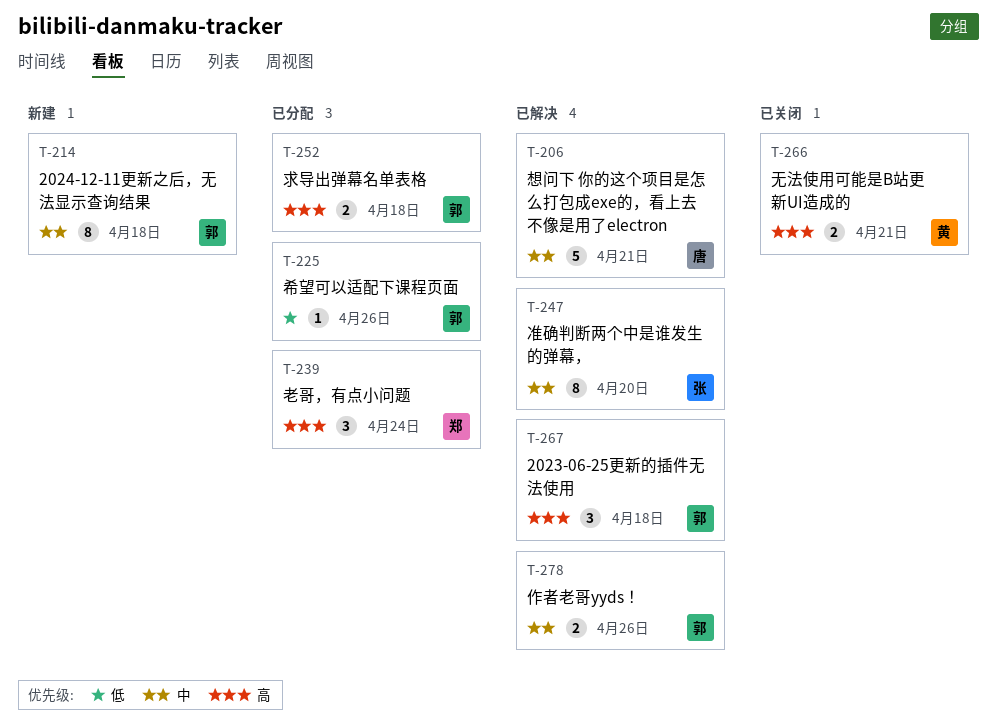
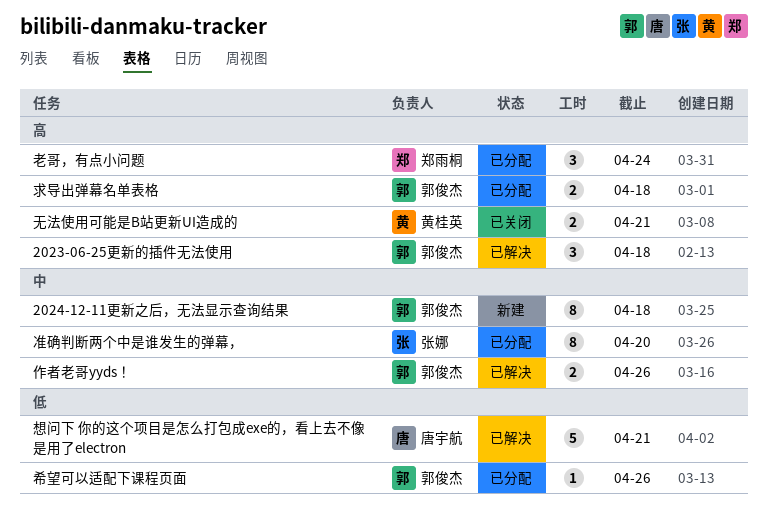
准确判断两个中是谁发生的弹幕，, status: 已解决 -> 已分配
想问下 你的这个项目是怎么打包成exe的，看上去不像是用了electron, priority: 中 -> 低

